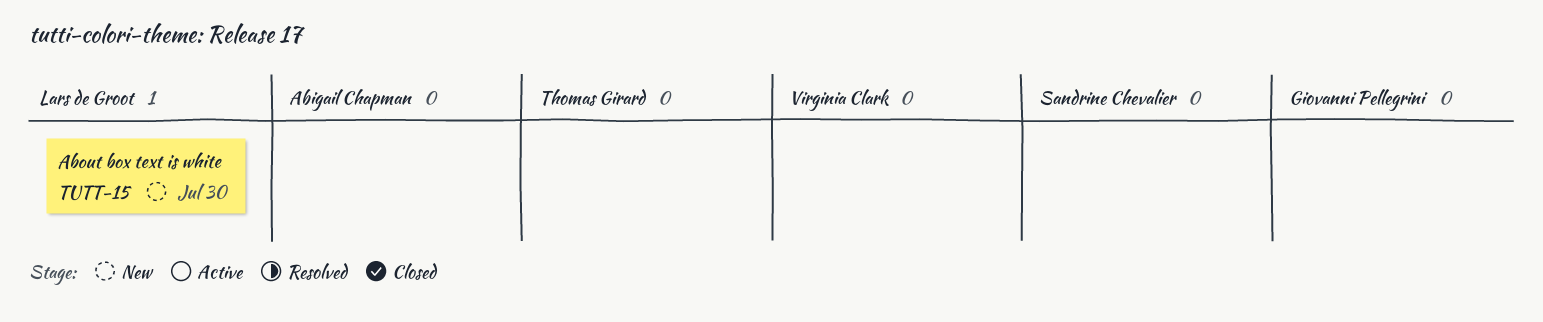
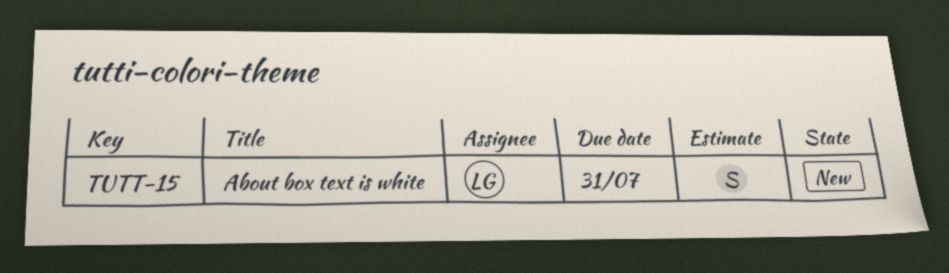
TUTT-15, due: Jul 30 -> Jul 31

